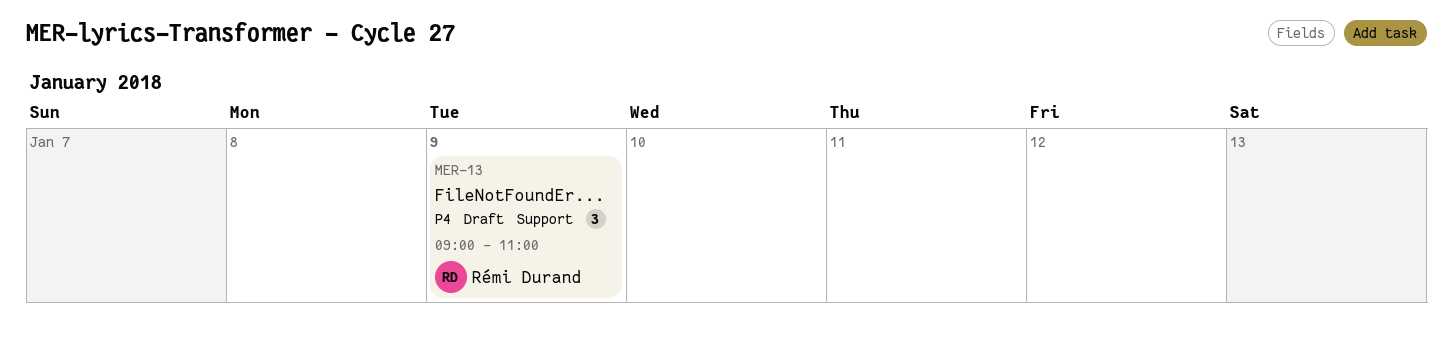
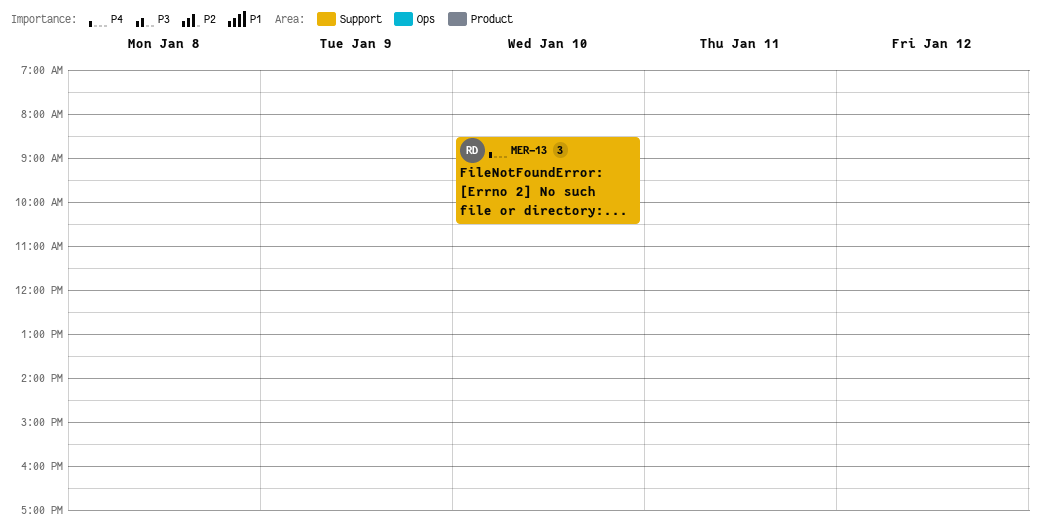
MER-13, day: Jan 9 -> Jan 10
MER-13, begins: 09:00 -> 08:30
MER-13, ends: 11:00 -> 10:30

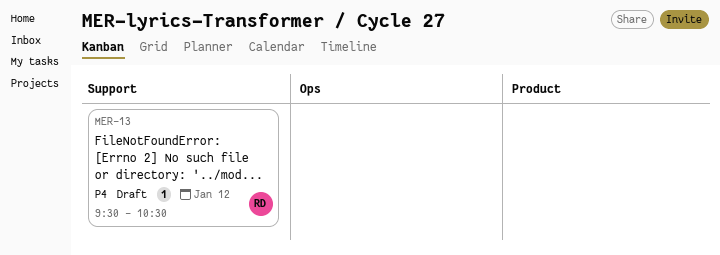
MER-13, estimate: 3 -> 1
MER-13, day: Jan 10 -> Jan 12
MER-13, begins: 08:30 -> 09:30

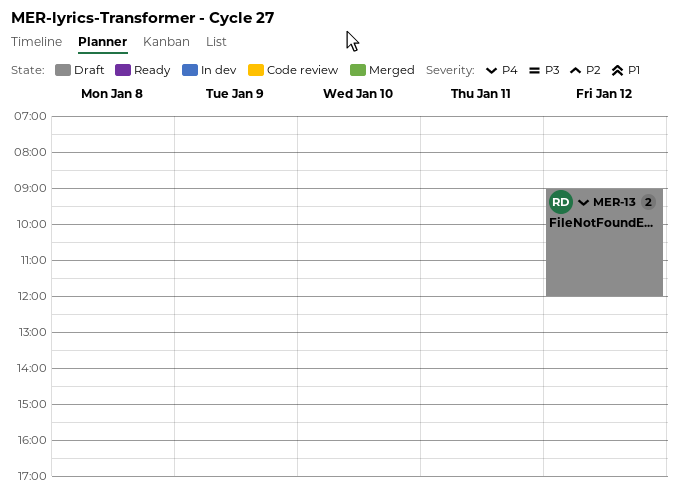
MER-13, estimate: 1 -> 2
MER-13, begins: 09:30 -> 09:00
MER-13, ends: 10:30 -> 12:00

